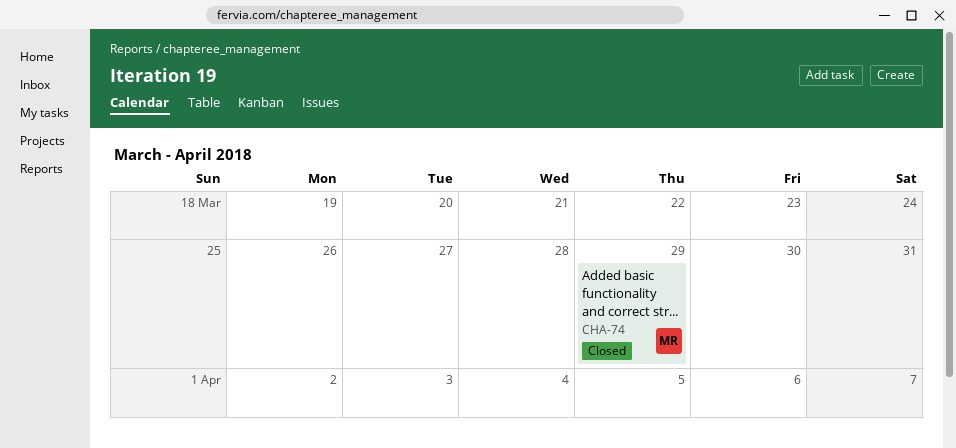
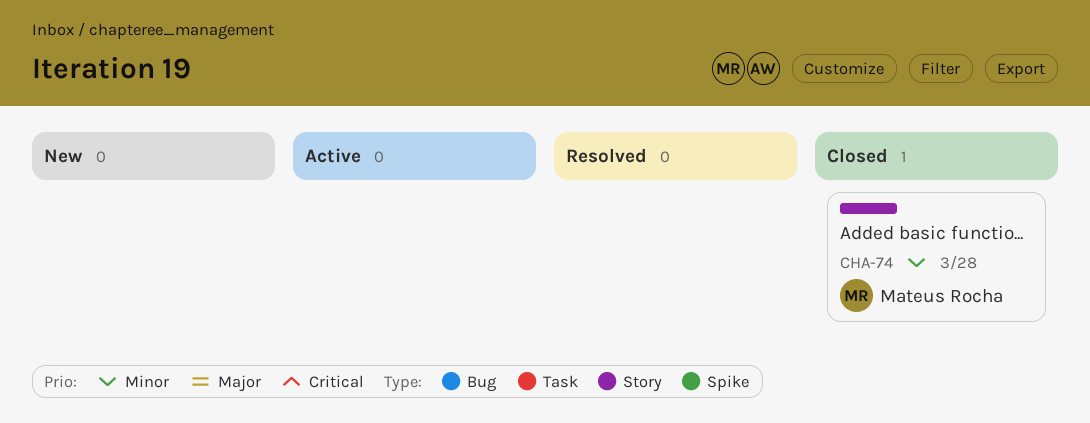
CHA-74, due: Mar 29 -> Mar 28

